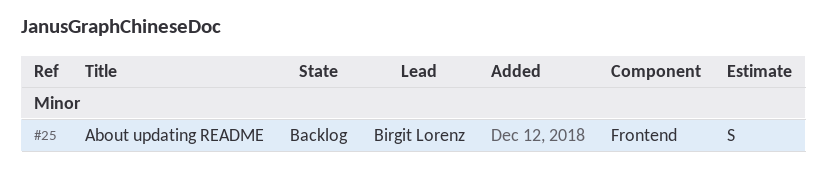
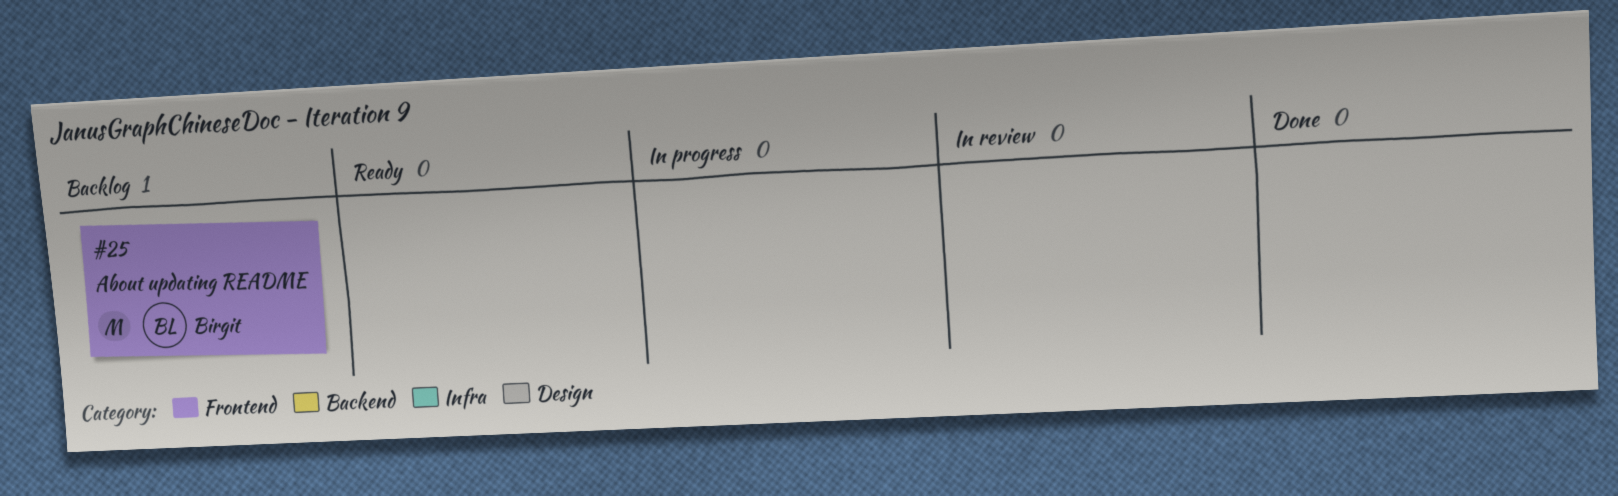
#25, estimate: S -> M

